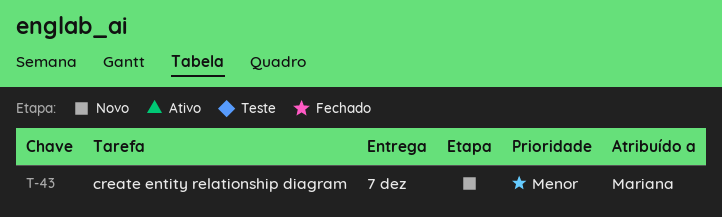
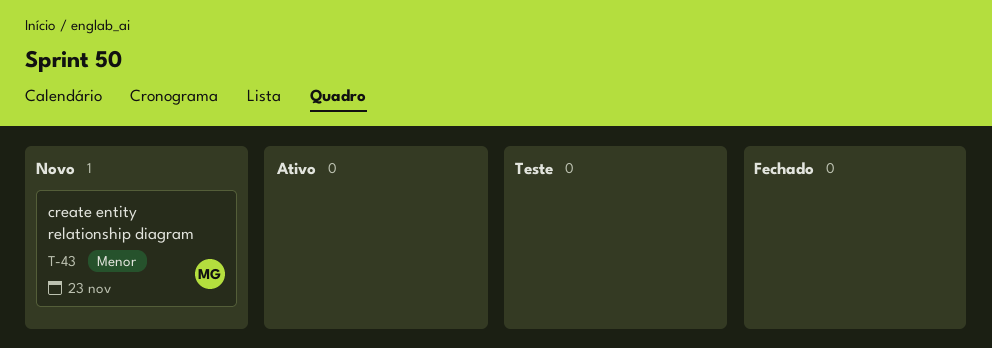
T-43, due: Dec 7 -> Nov 23

